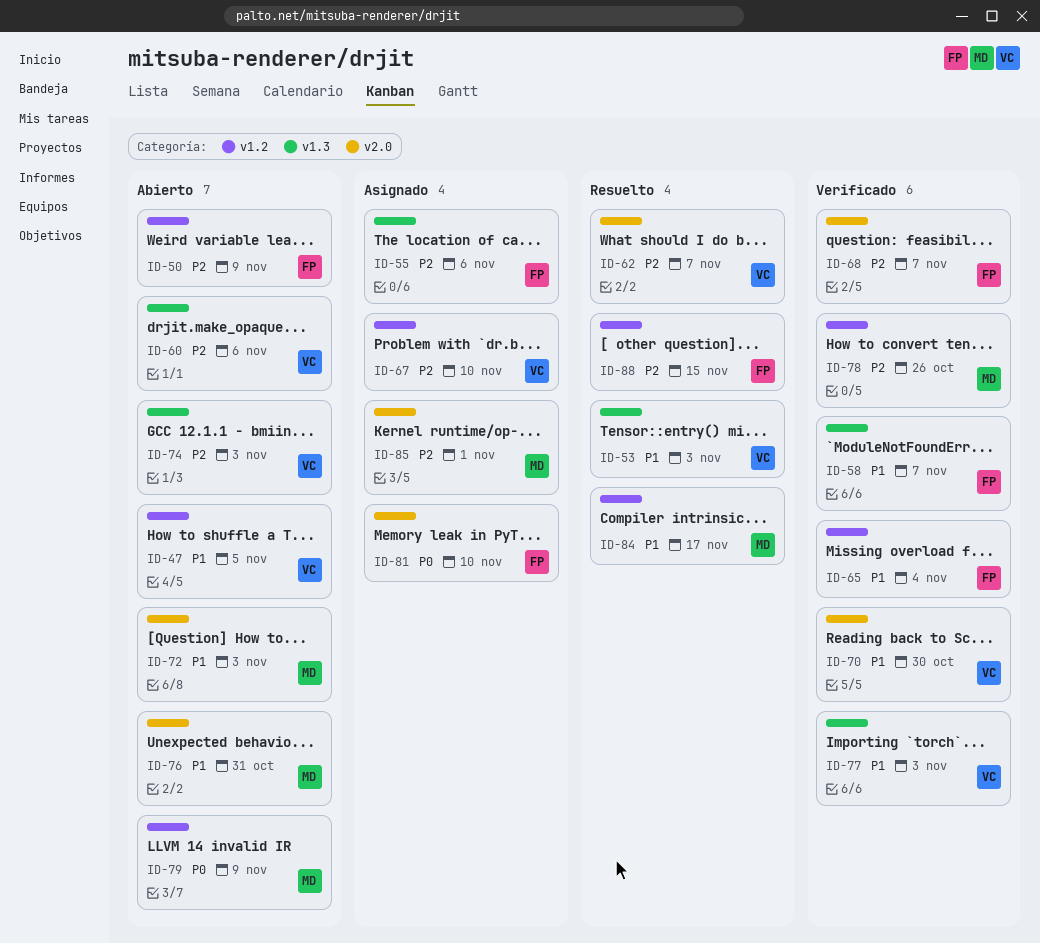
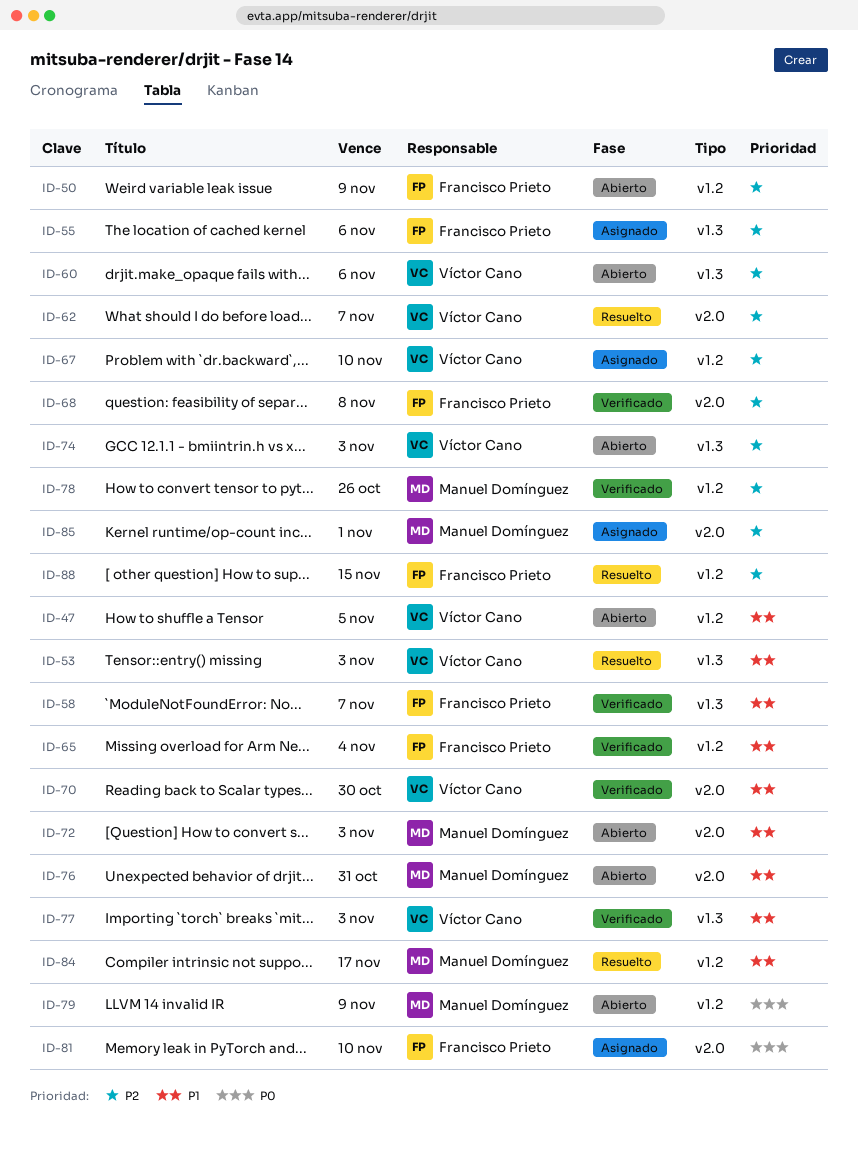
ID-68, due: Nov 7 -> Nov 8

